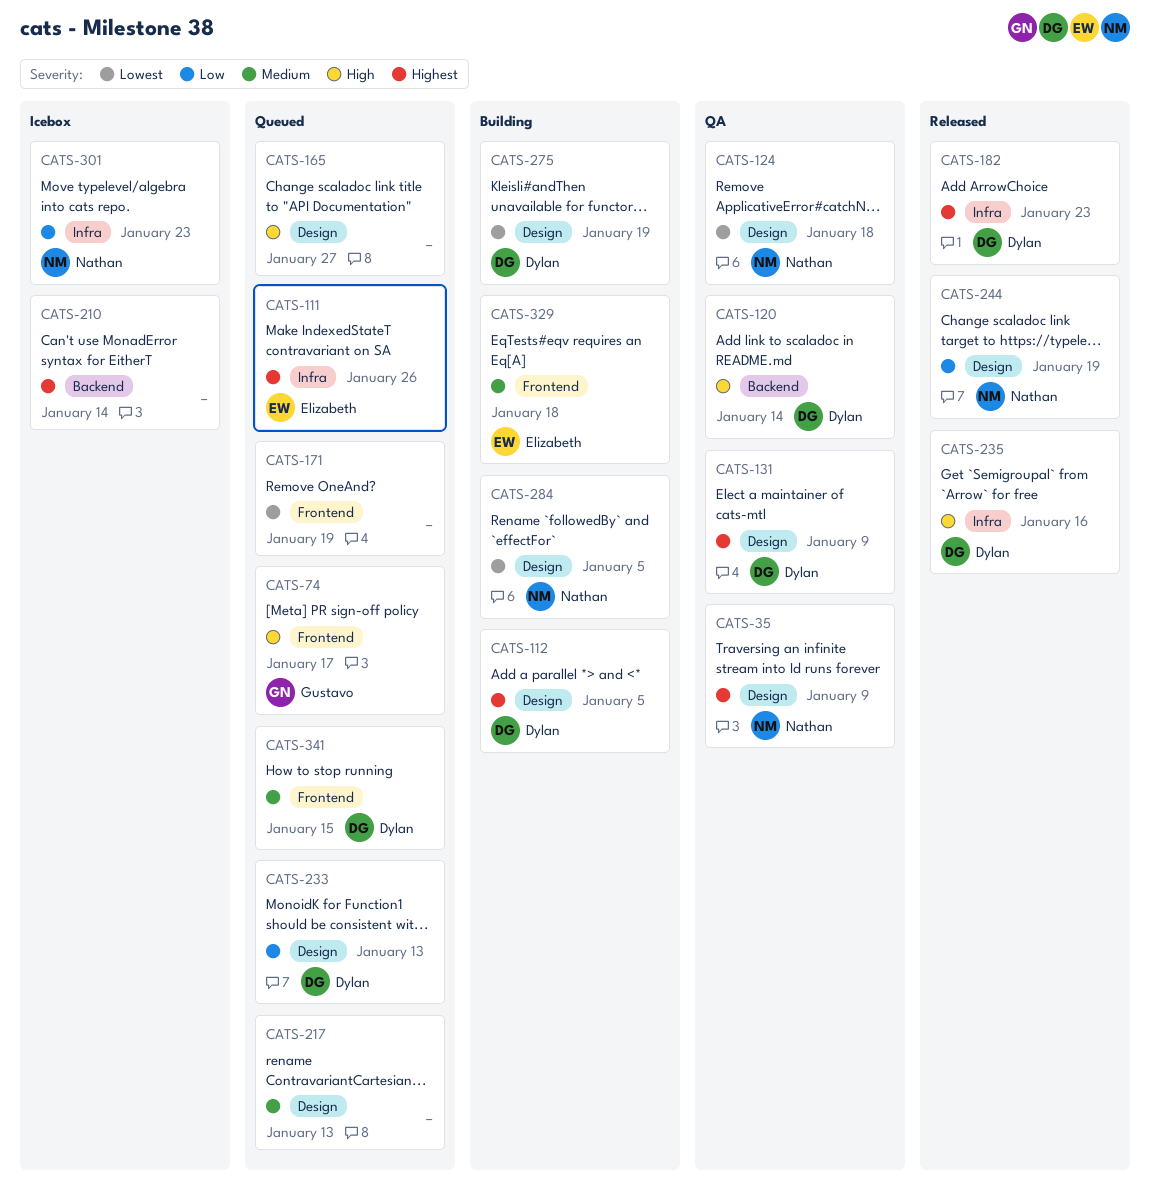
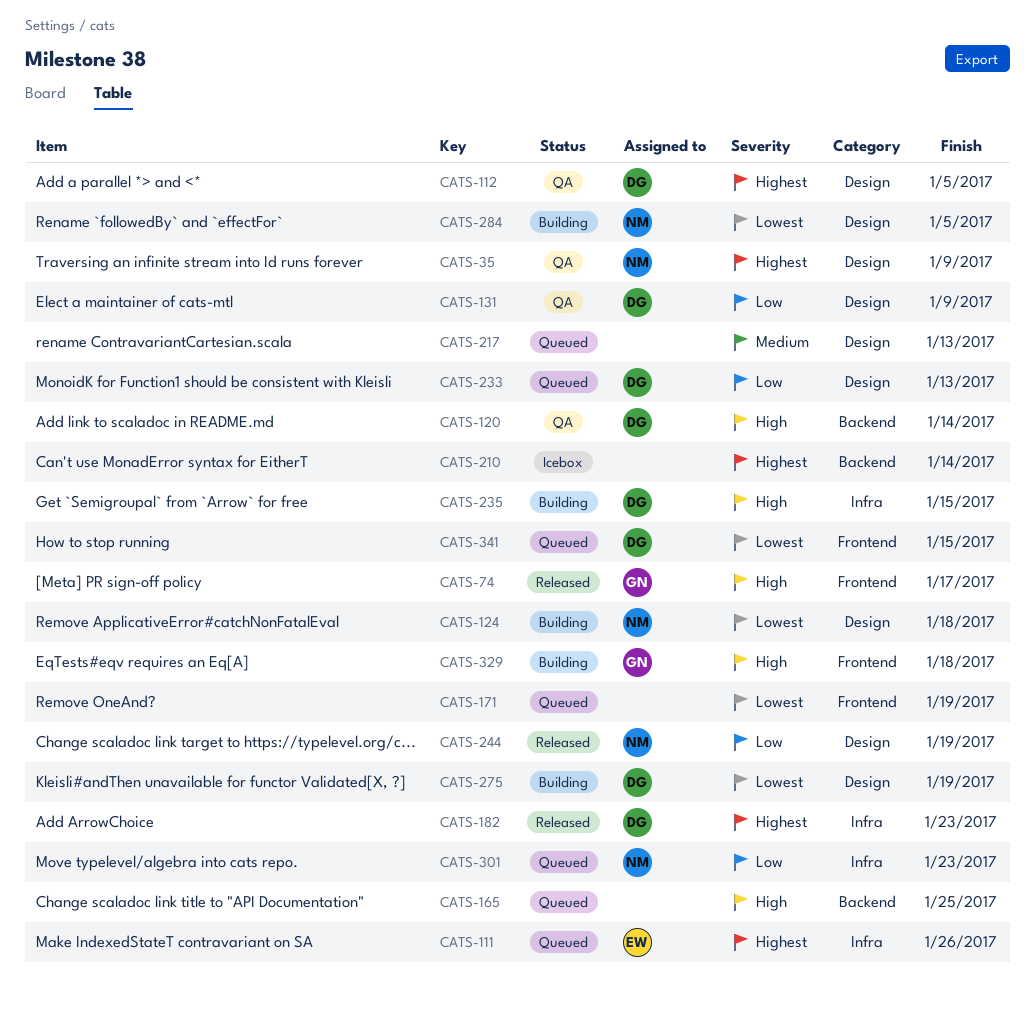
CATS-74, status: Queued -> Released
CATS-112, status: Building -> QA
CATS-124, status: QA -> Building
CATS-131, priority: Highest -> Low
CATS-165, label: Design -> Backend
CATS-165, due: Jan 27 -> Jan 25
CATS-235, status: Released -> Building
CATS-235, due: Jan 16 -> Jan 15
CATS-301, status: Icebox -> Queued
CATS-329, owner: Elizabeth -> Gustavo
CATS-329, priority: Medium -> High
CATS-341, priority: Medium -> Lowest

